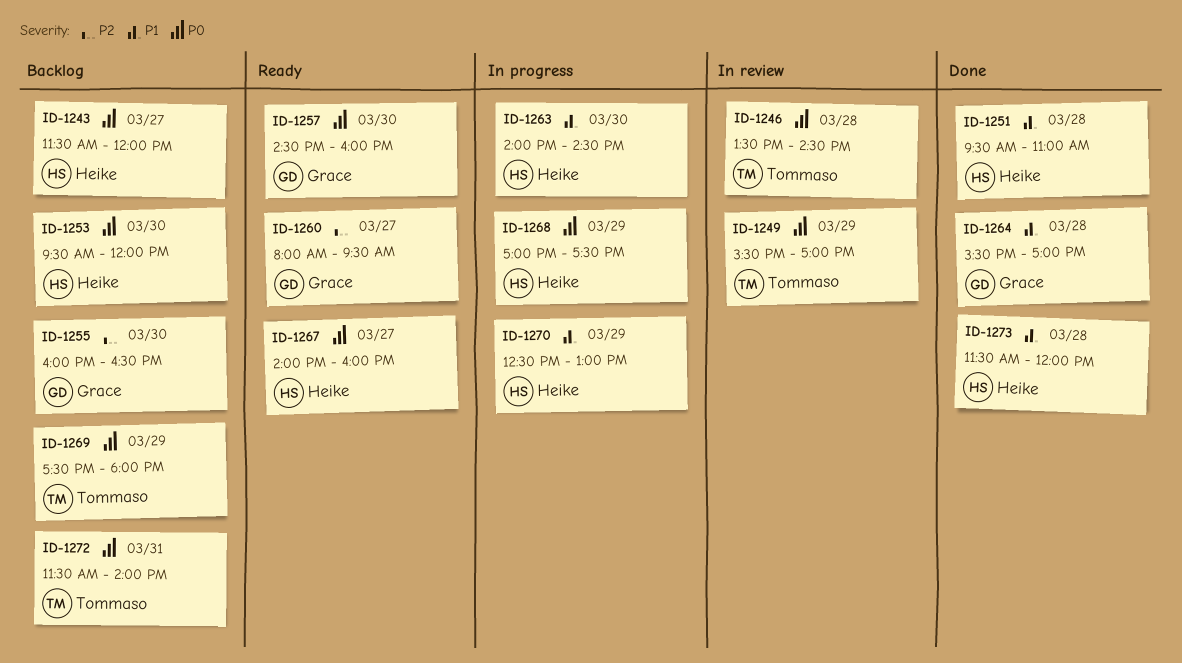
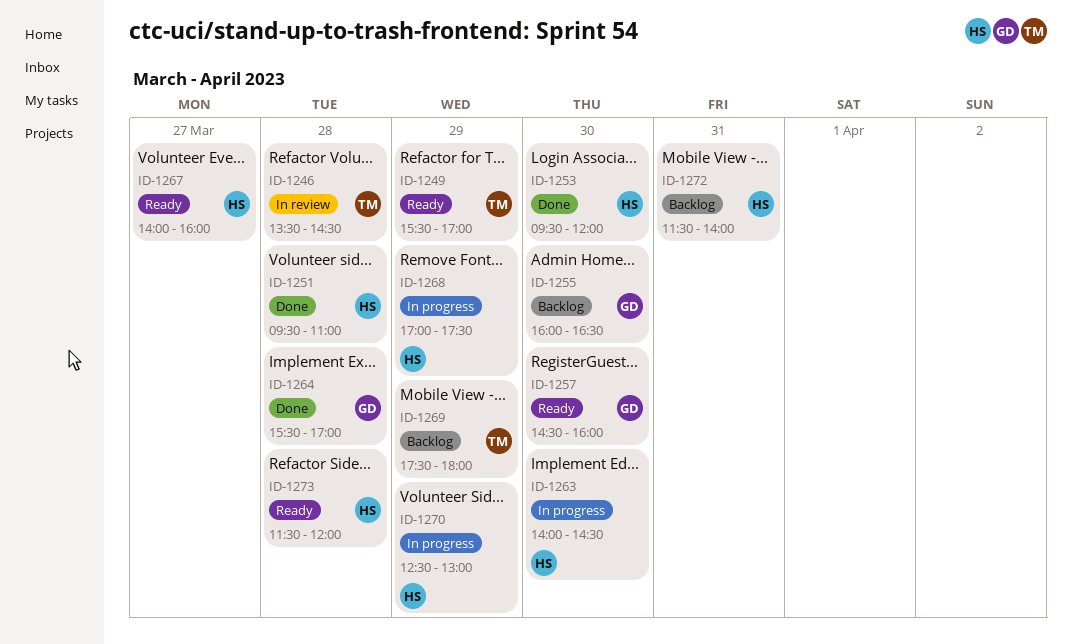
ID-1243: present -> none
ID-1249, status: In review -> Ready
ID-1253, status: Backlog -> Done
ID-1260: present -> none
ID-1272, owner: Tommaso -> Heike
ID-1273, status: Done -> Ready

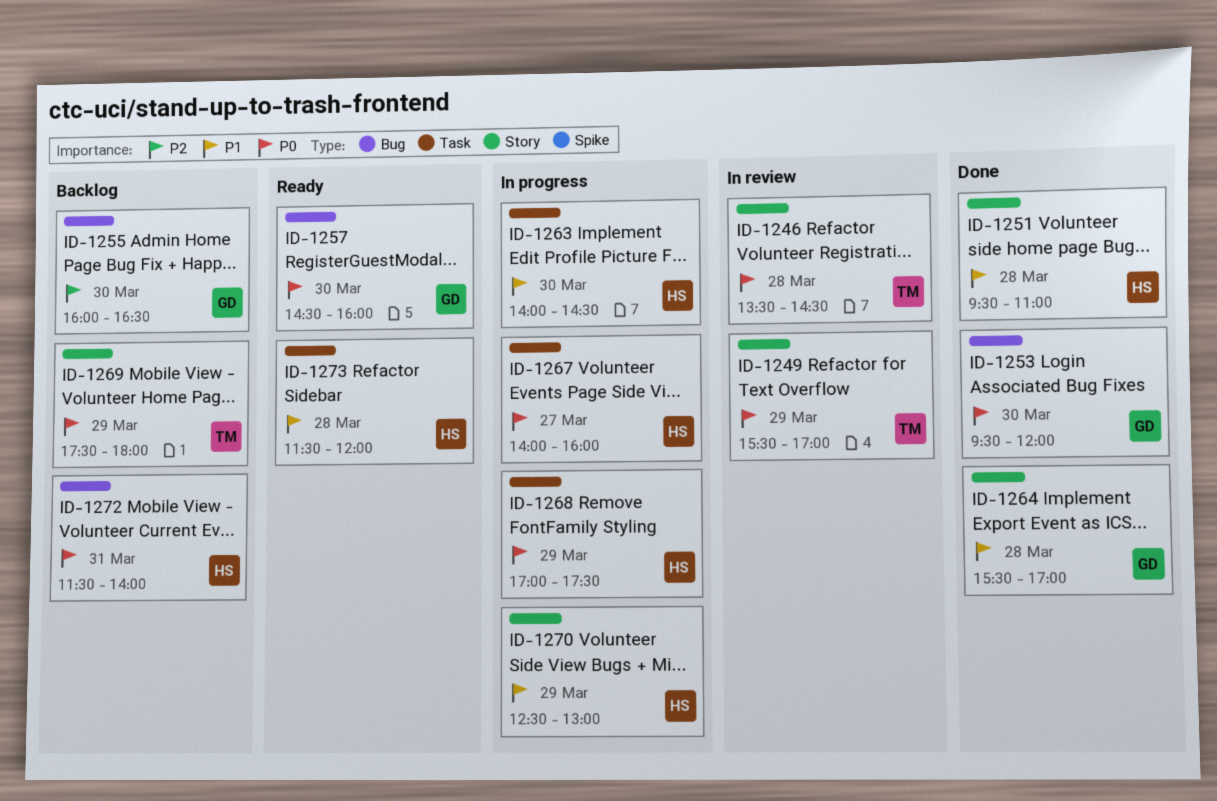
ID-1249, status: Ready -> In review
ID-1253, owner: HS -> GD
ID-1267, status: Ready -> In progress

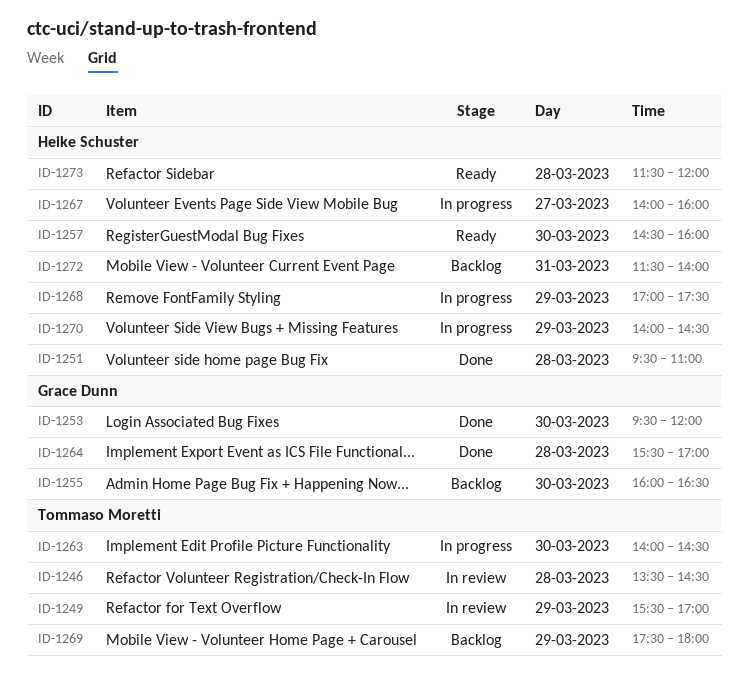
ID-1257, owner: Grace Dunn -> Heike Schuster
ID-1263, owner: Heike Schuster -> Tommaso Moretti
ID-1270, begins: 12:30 -> 14:00
ID-1270, ends: 13:00 -> 14:30

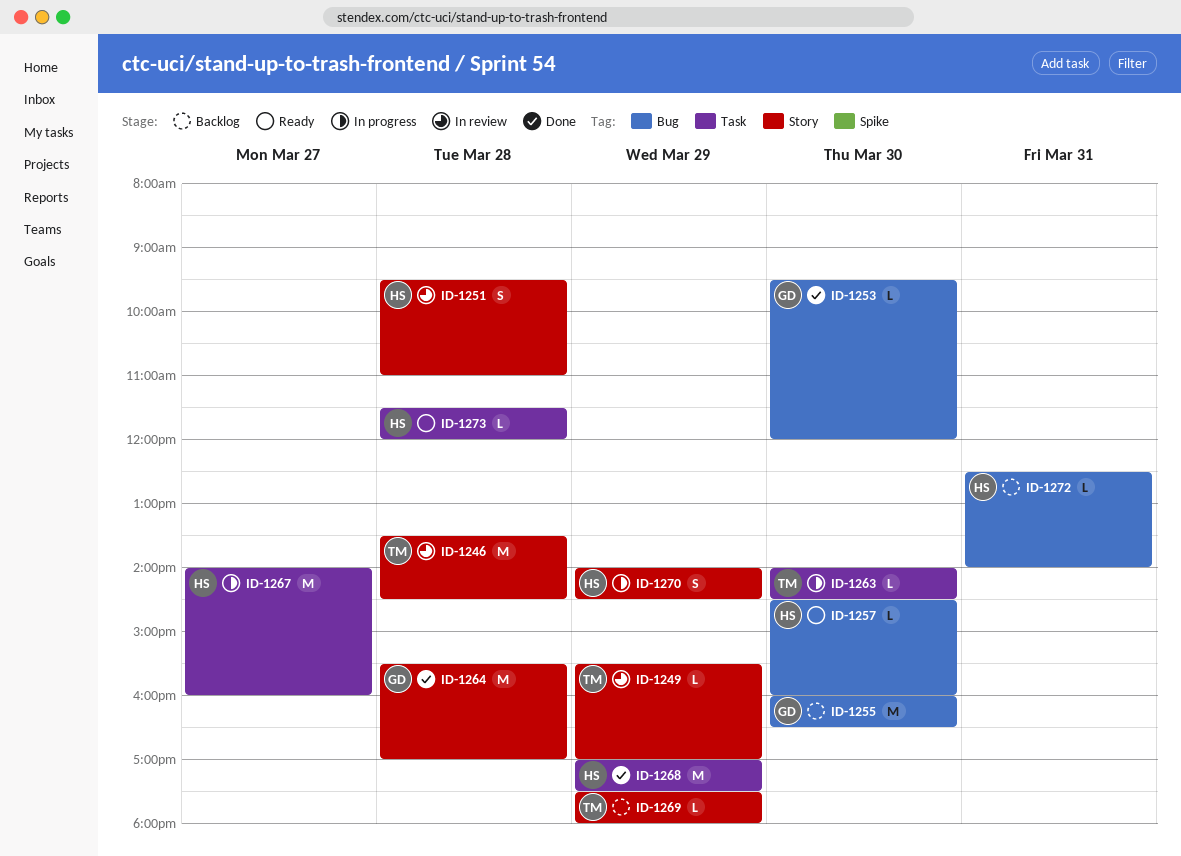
ID-1251, status: Done -> In review
ID-1268, status: In progress -> Done
ID-1272, begins: 11:30 -> 12:30

